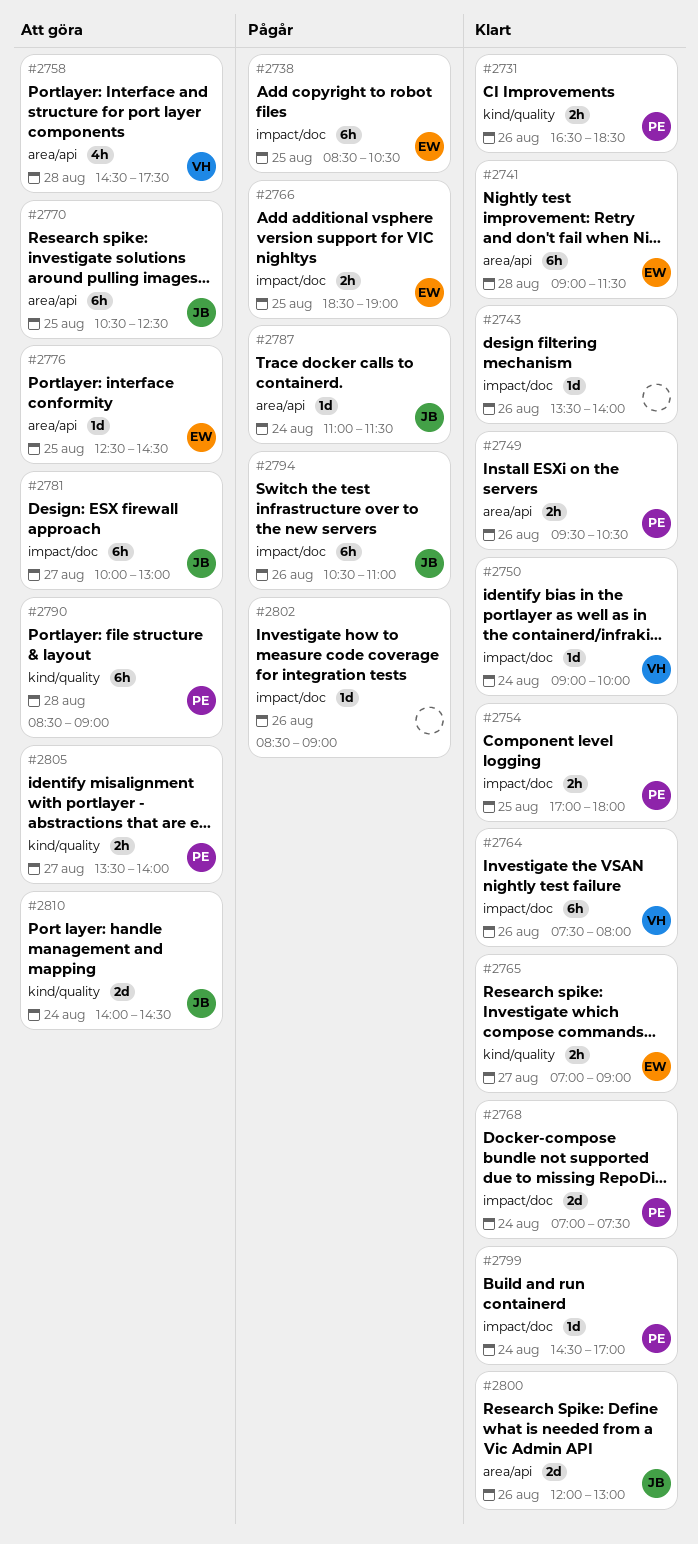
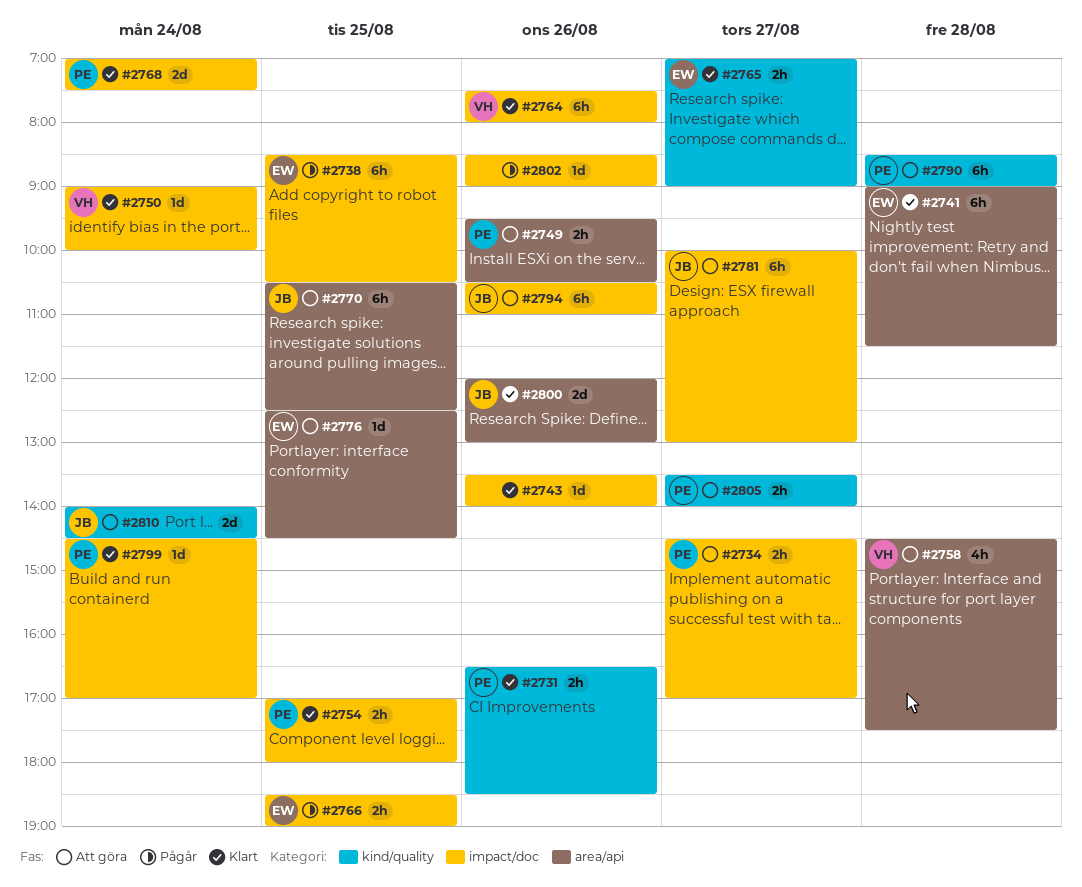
#2734: none -> present
#2749, status: Klart -> Att göra
#2787: present -> none
#2794, status: Pågår -> Att göra

